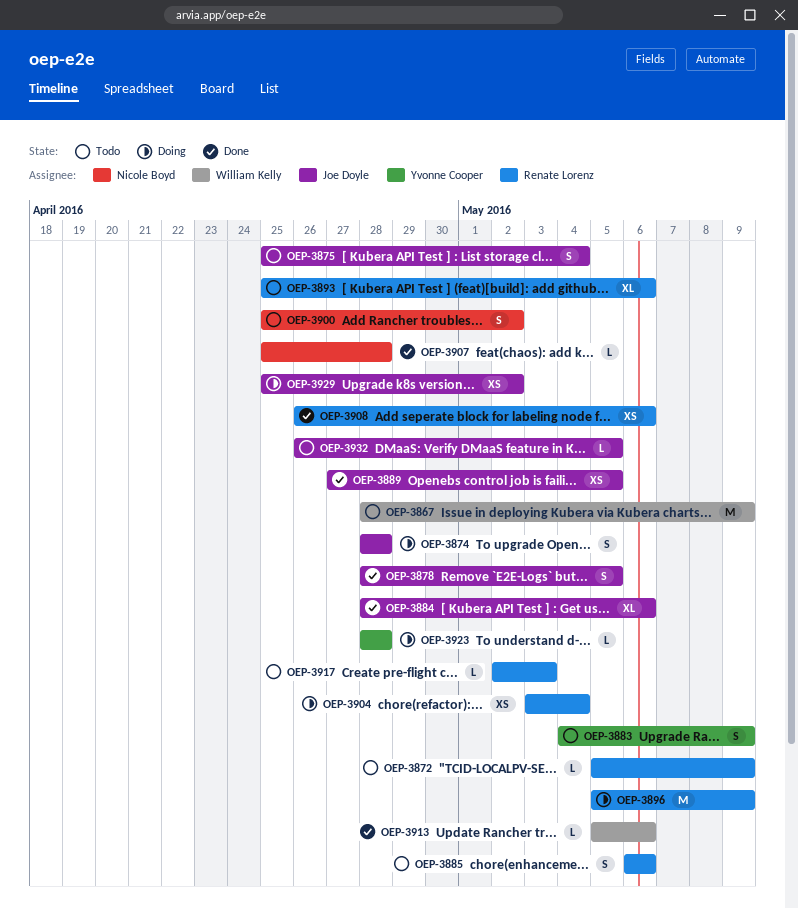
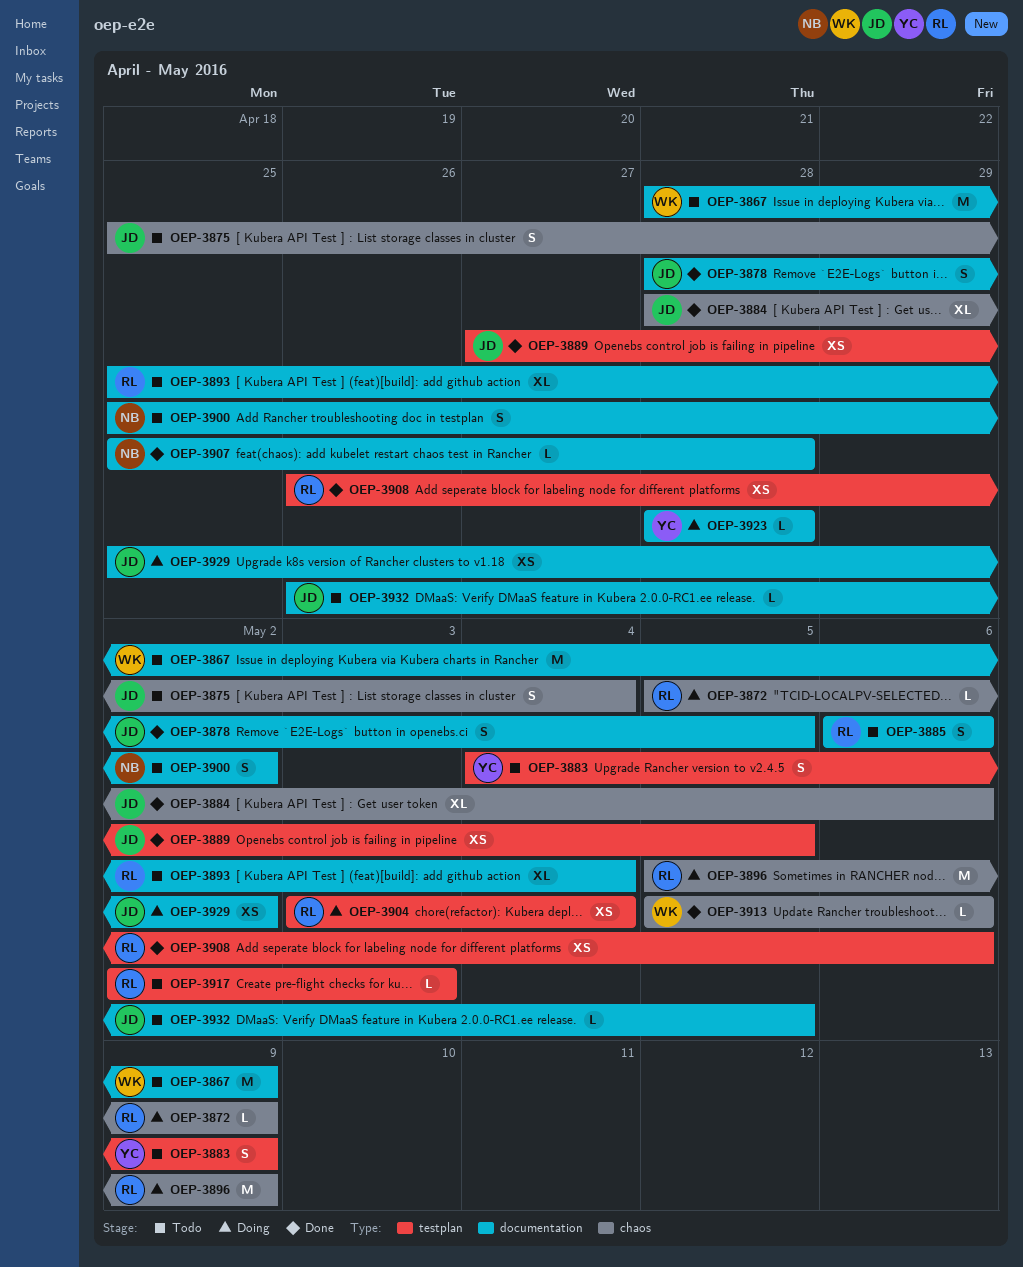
OEP-3872, status: Todo -> Doing
OEP-3874: present -> none
OEP-3893, due: May 6 -> May 4

